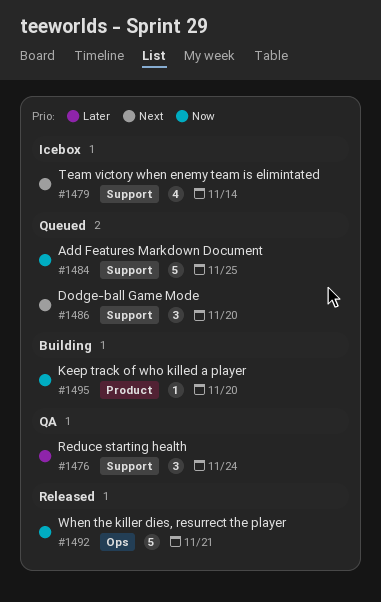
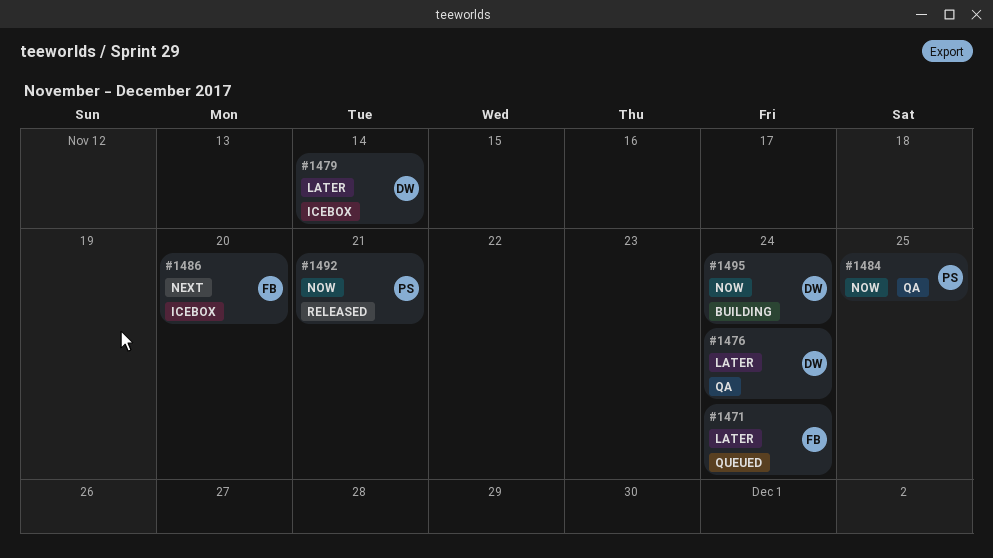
#1471: none -> present
#1479, priority: Next -> Later
#1484, status: Queued -> QA
#1486, status: Queued -> Icebox
#1495, due: Nov 20 -> Nov 24

